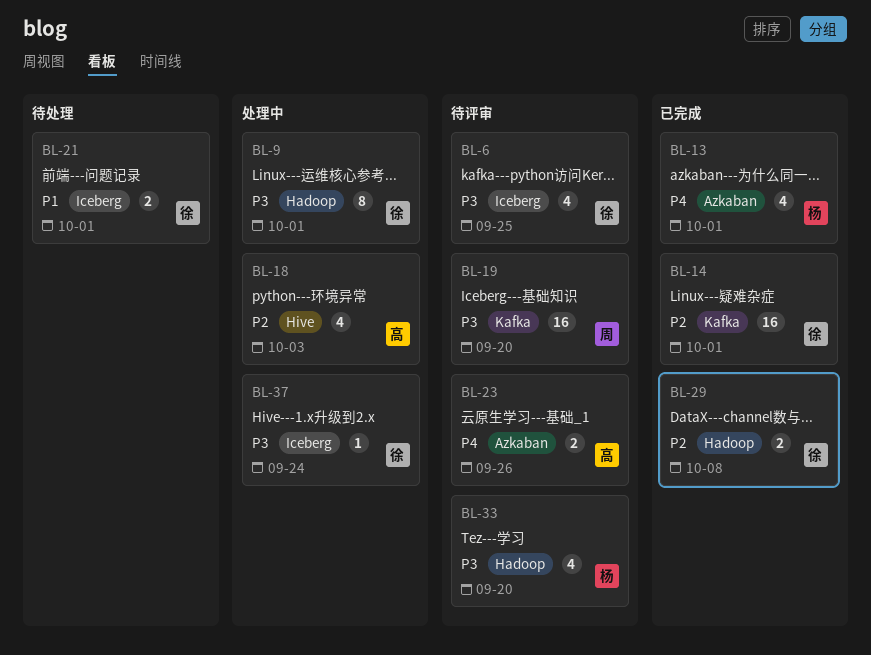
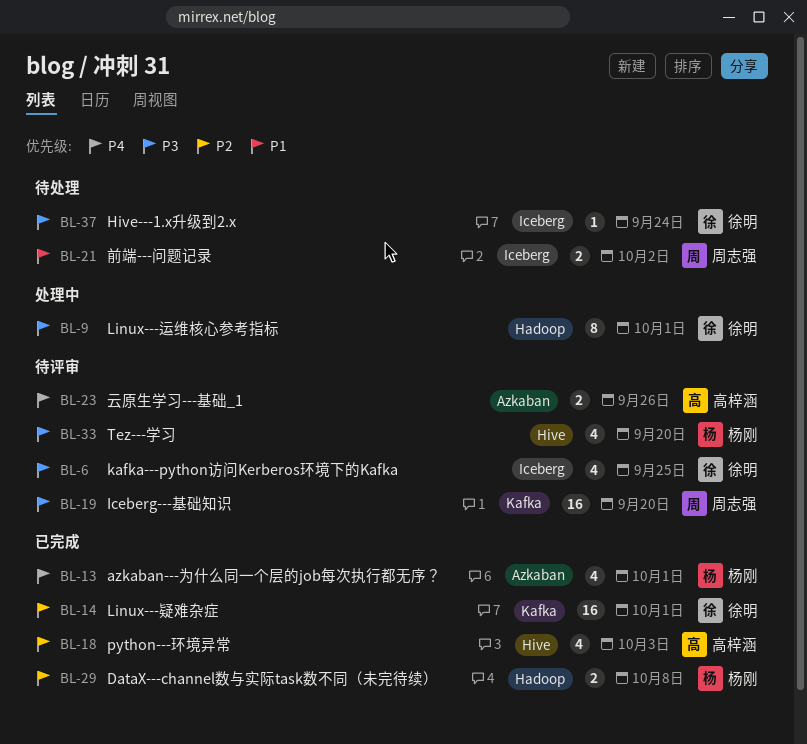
BL-18, status: 处理中 -> 已完成
BL-21, owner: 徐明 -> 周志强
BL-21, due: Oct 1 -> Oct 2
BL-29, owner: 徐明 -> 杨刚
BL-33, label: Hadoop -> Hive
BL-37, status: 处理中 -> 待处理

